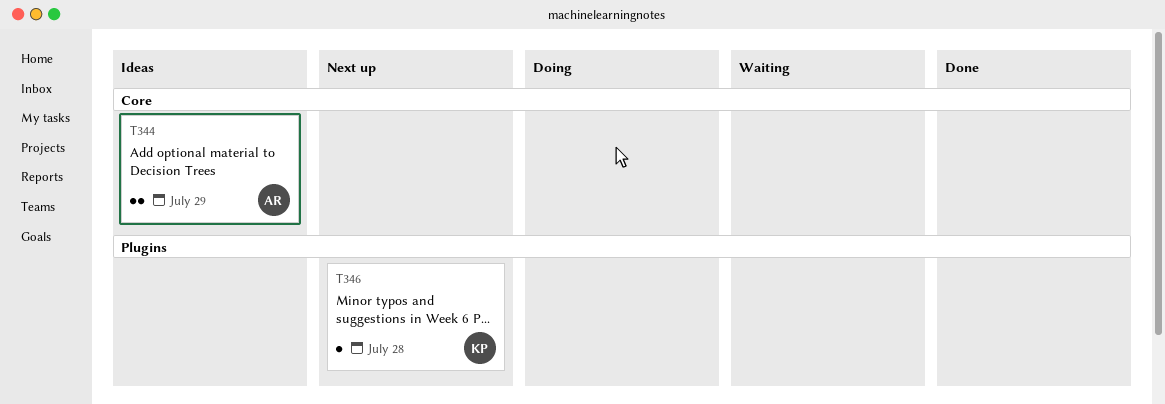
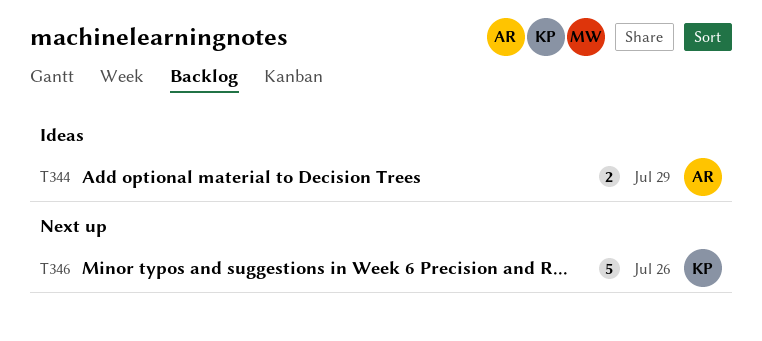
T346, estimate: 1 -> 5
T346, due: Jul 28 -> Jul 26

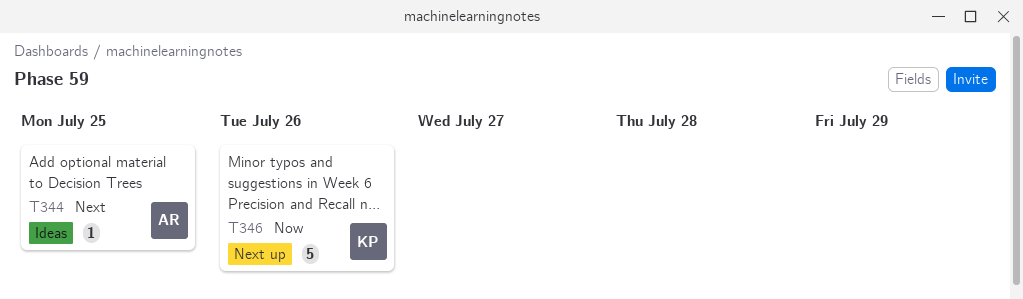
T344, estimate: 2 -> 1
T344, due: Jul 29 -> Jul 25

